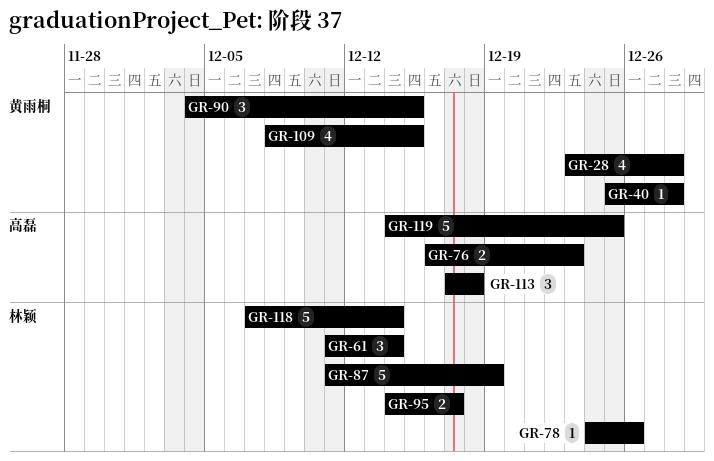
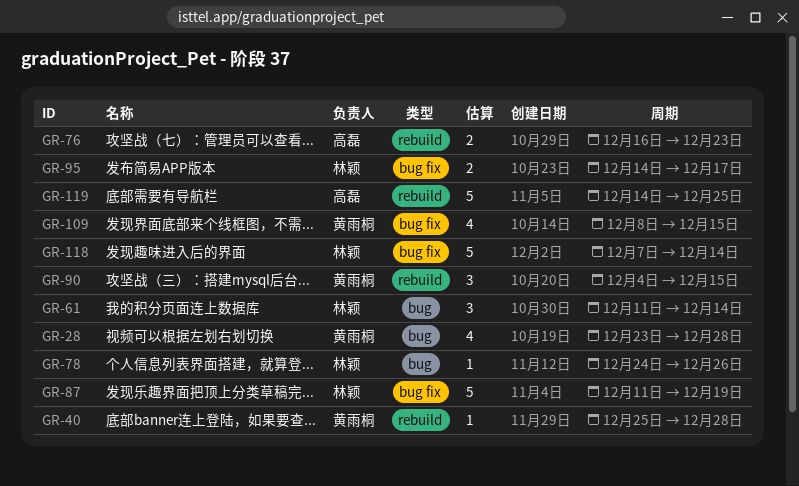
GR-113: present -> none

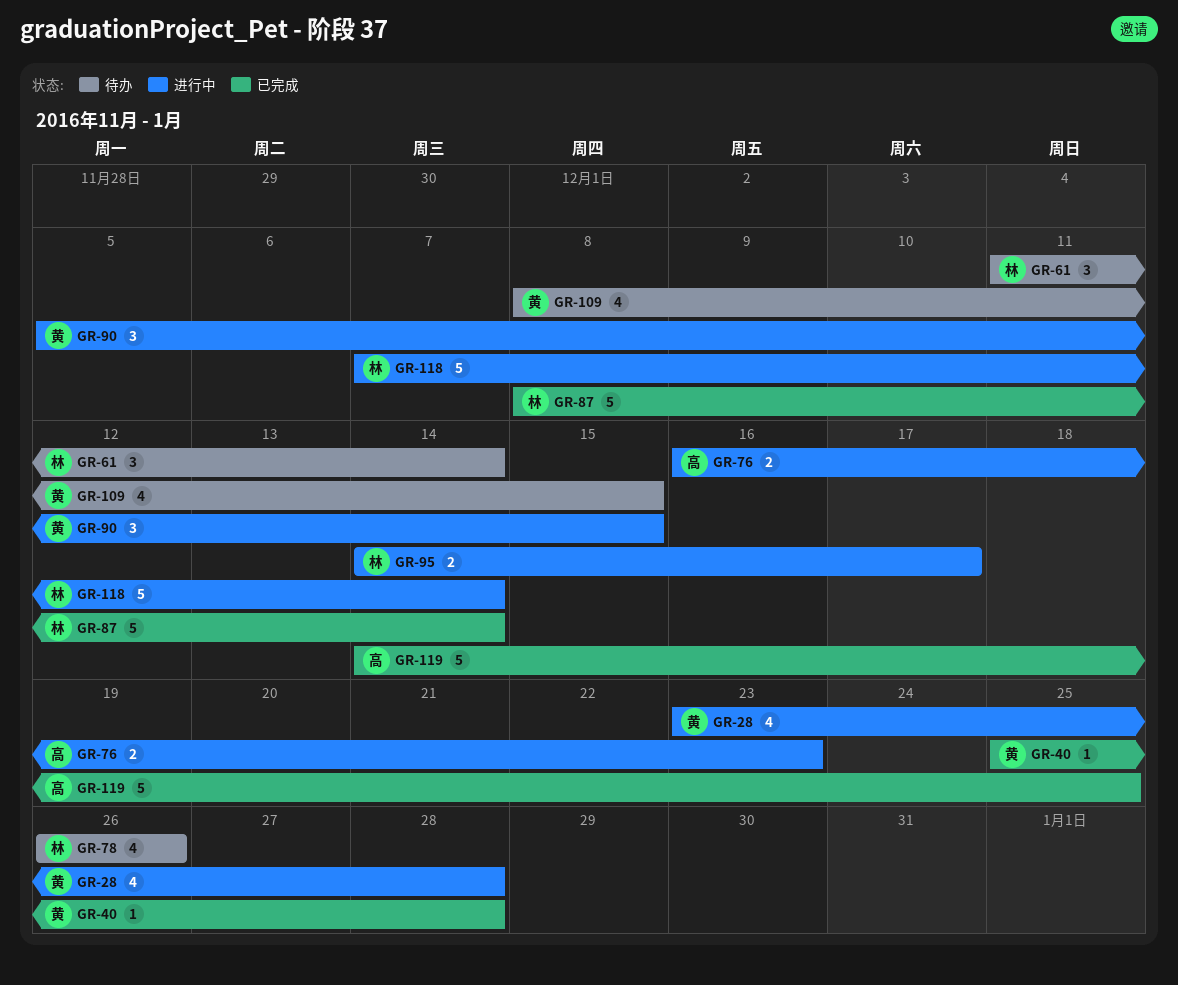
GR-78, estimate: 1 -> 4
GR-78, start: Dec 24 -> Dec 26
GR-87, start: Dec 11 -> Dec 8
GR-87, due: Dec 19 -> Dec 14
GR-90, start: Dec 4 -> Dec 5

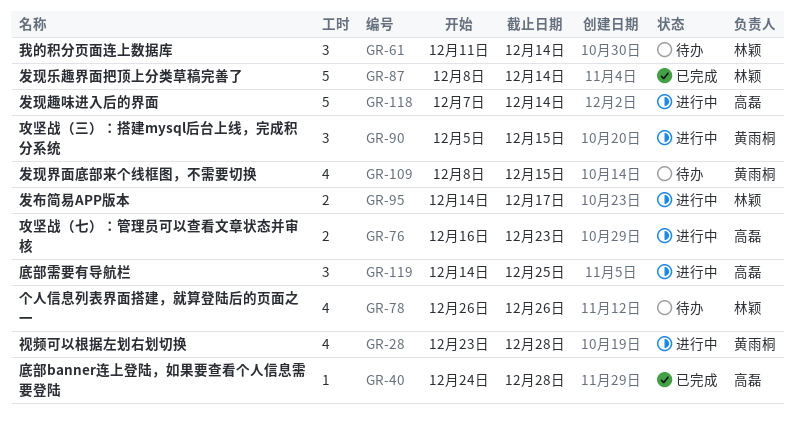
GR-40, owner: 黄雨桐 -> 高磊
GR-40, start: Dec 25 -> Dec 24
GR-118, owner: 林颖 -> 高磊
GR-119, status: 已完成 -> 进行中
GR-119, estimate: 5 -> 3

